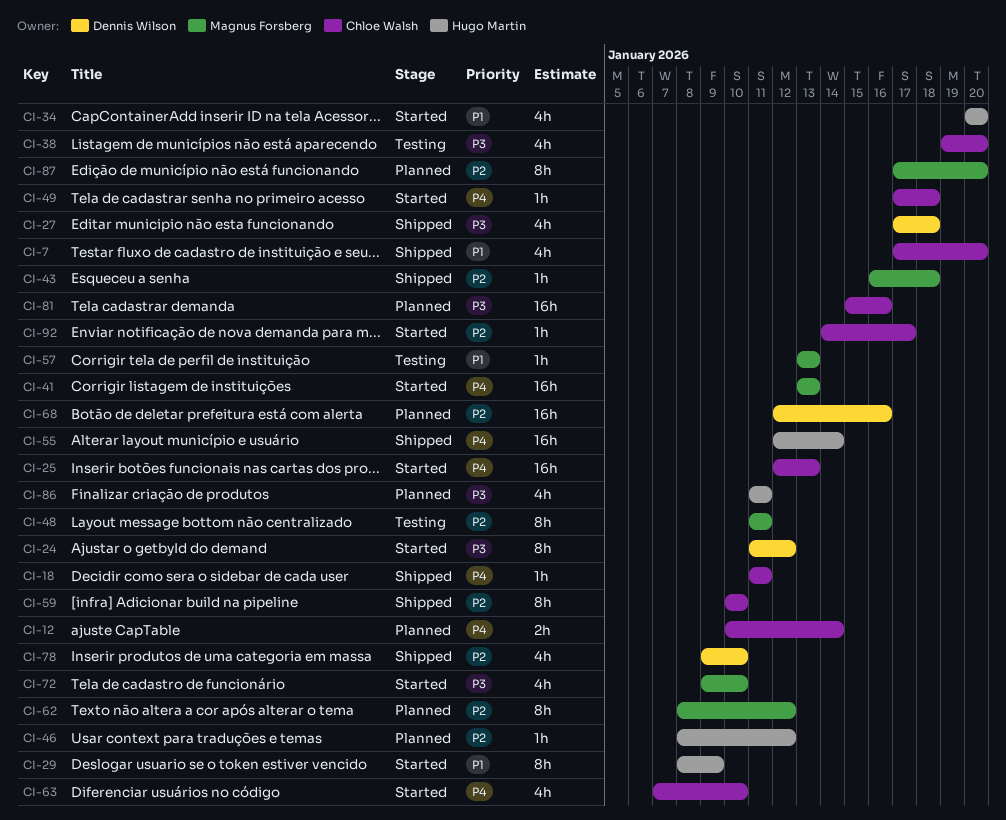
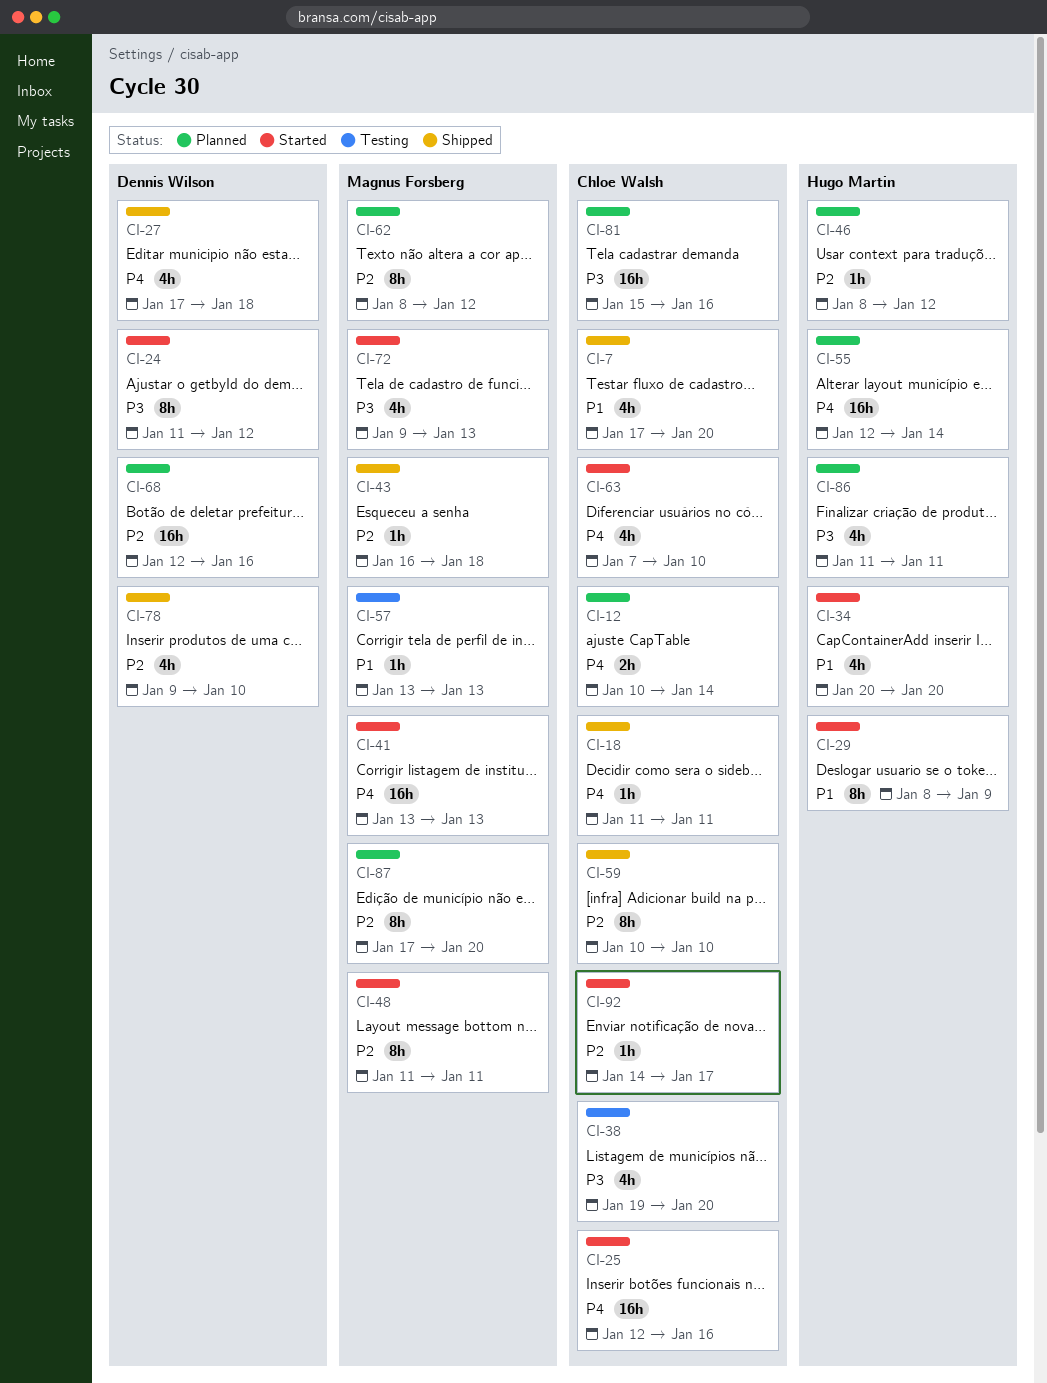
CI-25, due: Jan 13 -> Jan 16
CI-27, priority: P3 -> P4
CI-48, status: Testing -> Started
CI-49: present -> none
CI-55, status: Shipped -> Planned
CI-72, due: Jan 10 -> Jan 13

